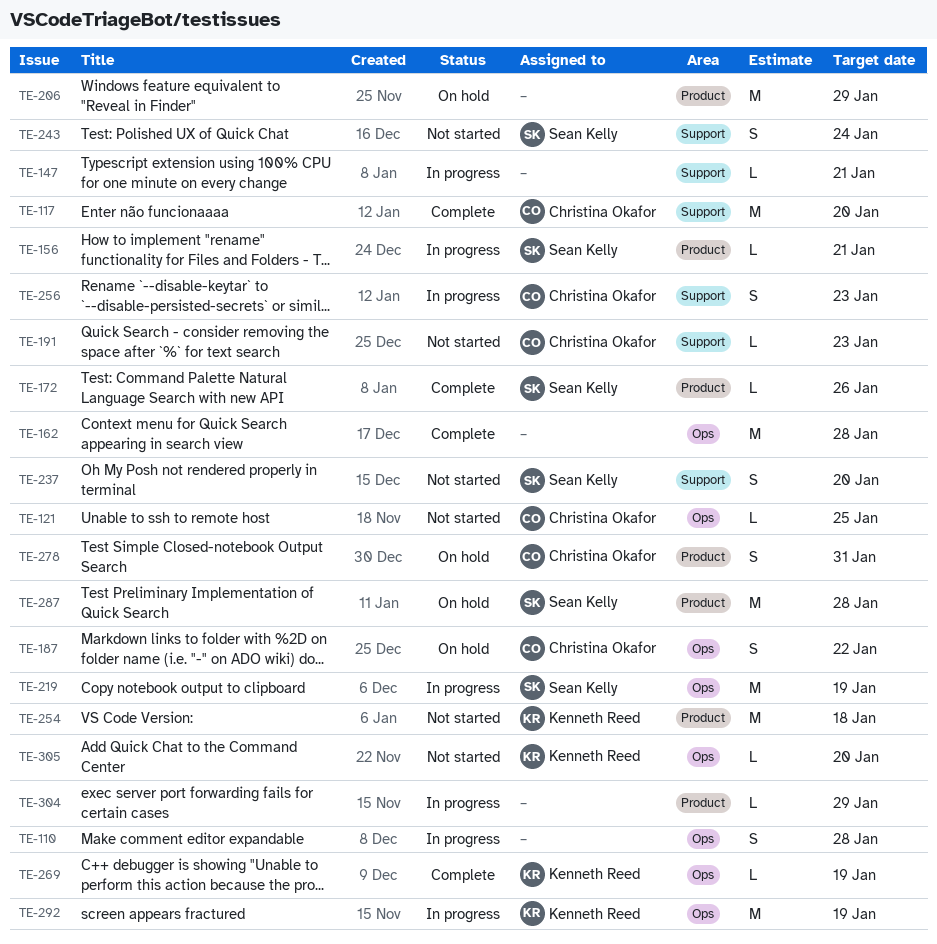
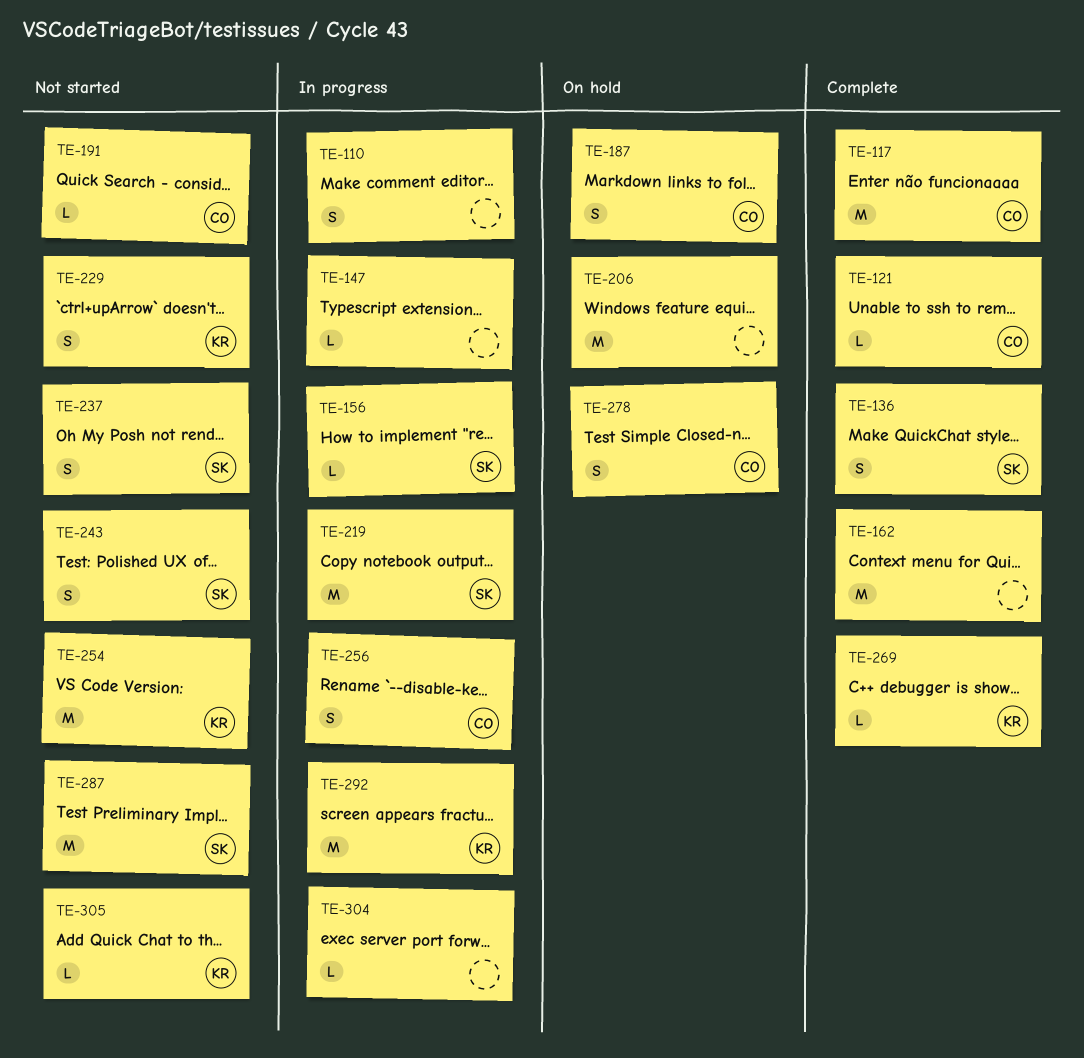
TE-121, status: Not started -> Complete
TE-136: none -> present
TE-172: present -> none
TE-229: none -> present
TE-287, status: On hold -> Not started

